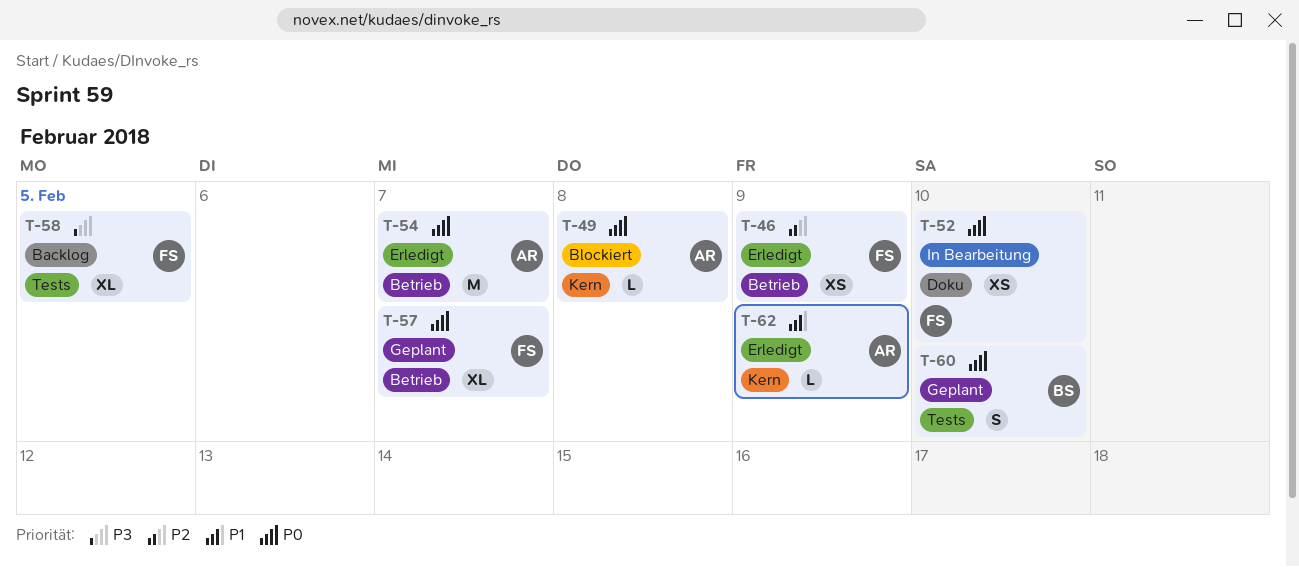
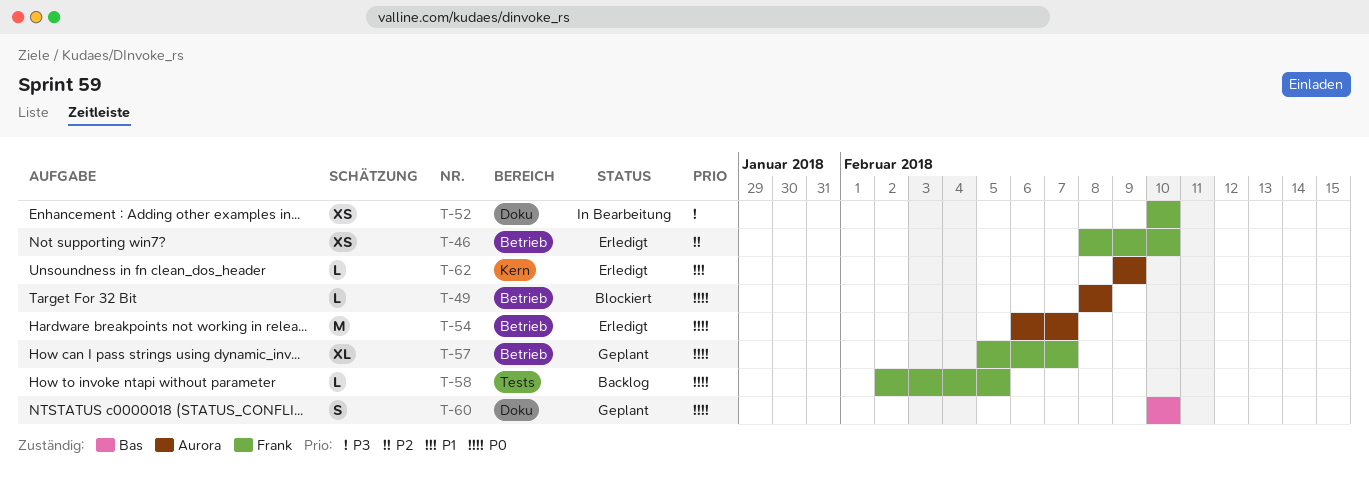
T-46, due: Feb 9 -> Feb 10
T-49, label: Kern -> Betrieb
T-52, priority: P0 -> P3
T-58, priority: P3 -> P0
T-58, estimate: XL -> L
T-60, label: Tests -> Doku

